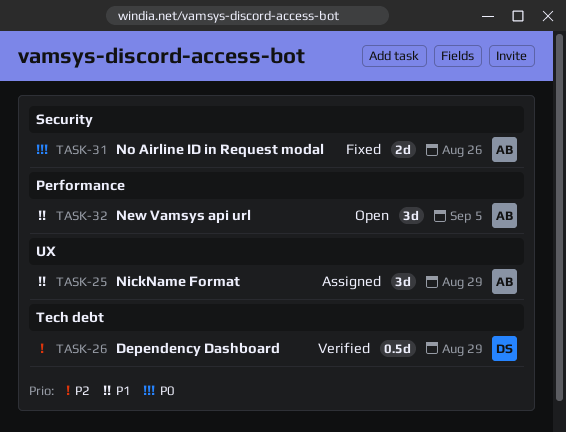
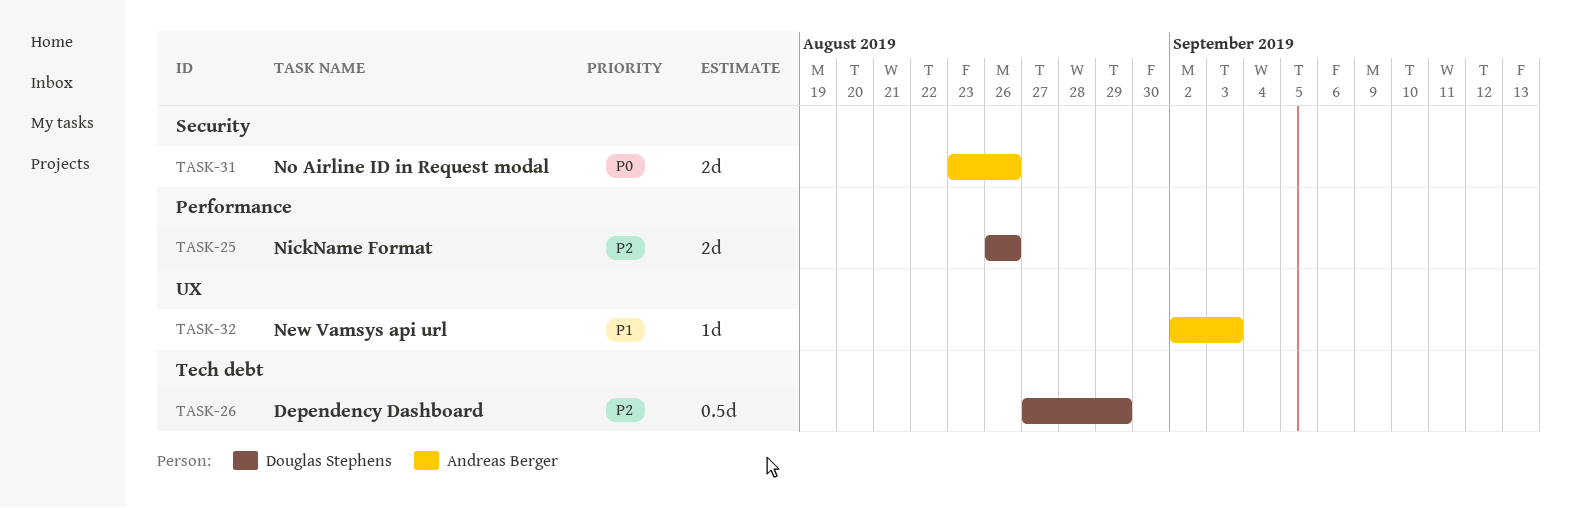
TASK-25, owner: Andreas Berger -> Douglas Stephens
TASK-25, priority: P1 -> P2
TASK-25, label: UX -> Performance
TASK-25, estimate: 3d -> 2d
TASK-25, due: Aug 29 -> Aug 26
TASK-32, label: Performance -> UX
TASK-32, estimate: 3d -> 1d
TASK-32, due: Sep 5 -> Sep 3

